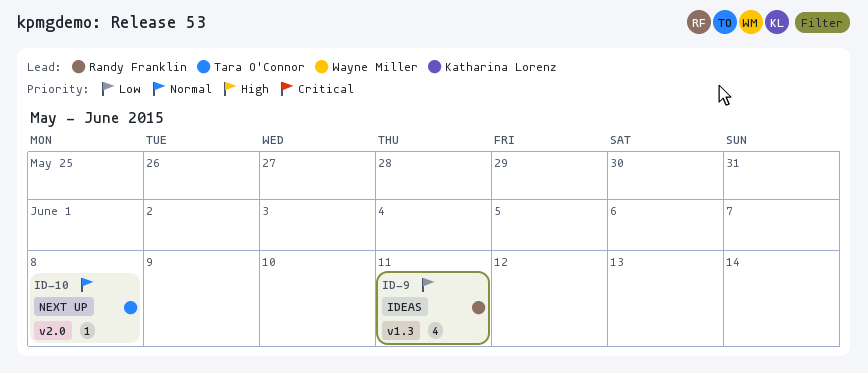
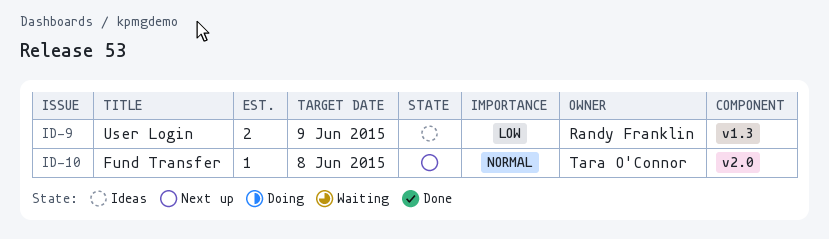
ID-9, estimate: 4 -> 2
ID-9, due: Jun 11 -> Jun 9

